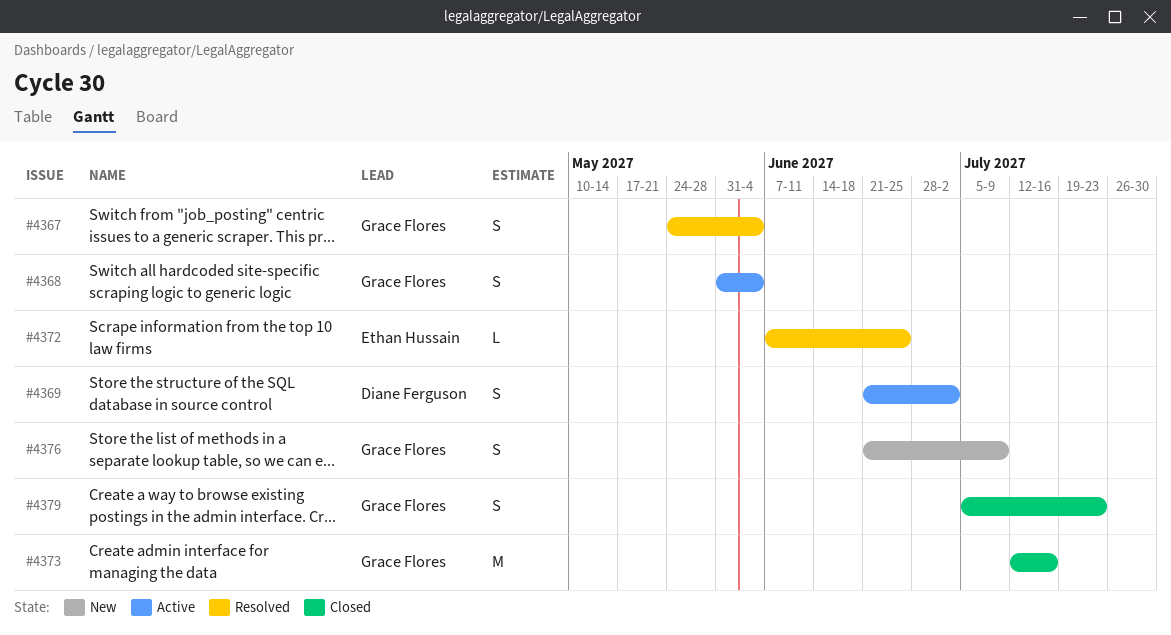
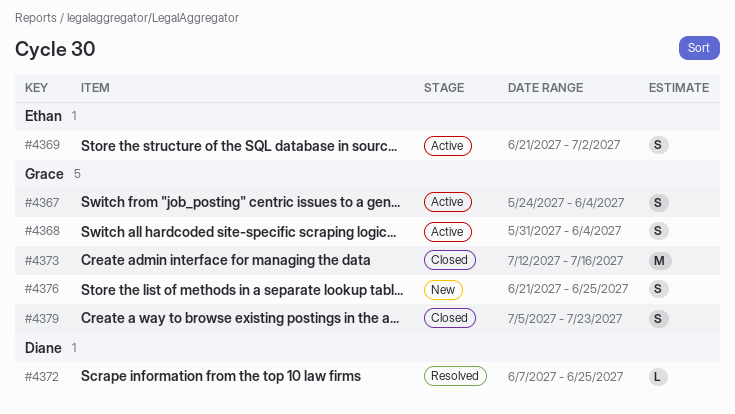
#4367, status: Resolved -> Active
#4369, owner: Diane Ferguson -> Ethan Hussain
#4372, owner: Ethan Hussain -> Diane Ferguson
#4376, due: Jul 9 -> Jun 25

